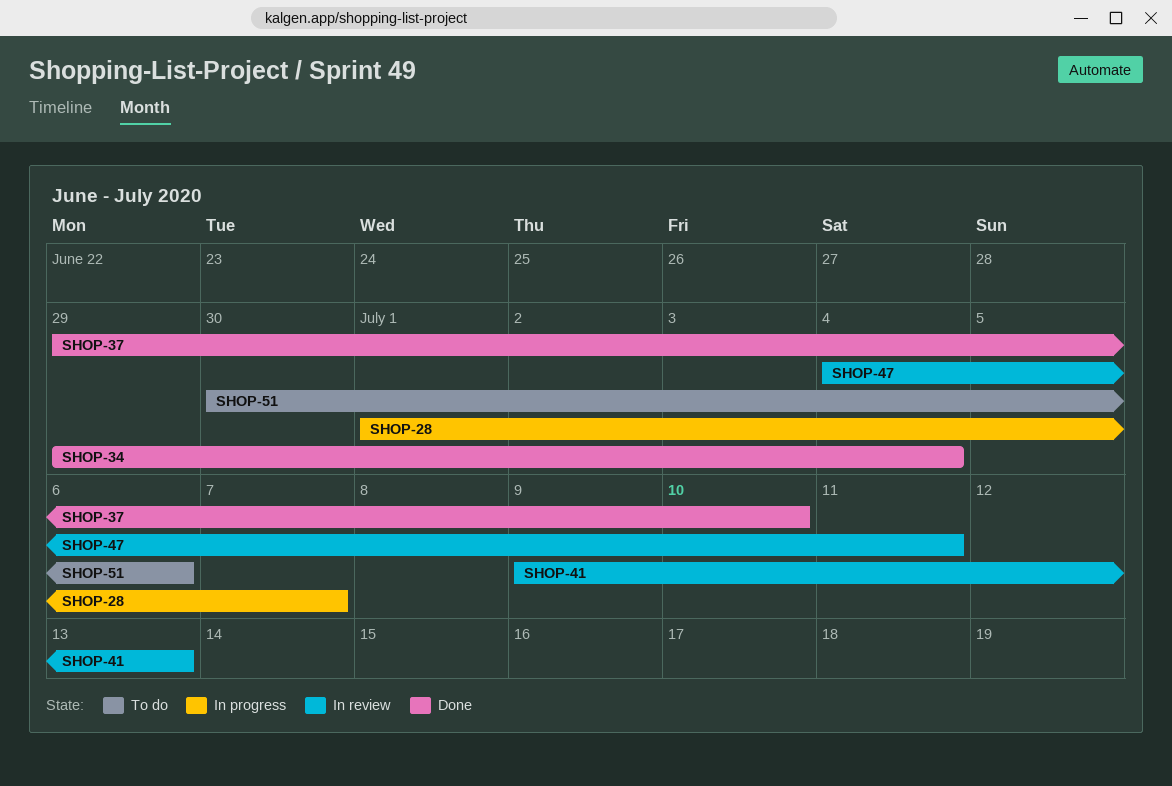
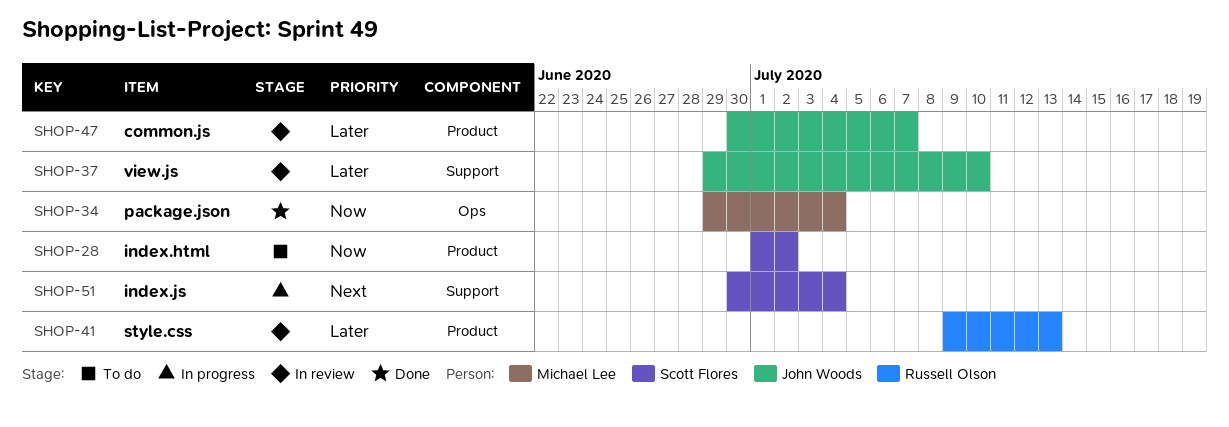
SHOP-28, status: In progress -> To do
SHOP-28, due: Jul 7 -> Jul 2
SHOP-37, status: Done -> In review
SHOP-47, start: Jul 4 -> Jun 30
SHOP-47, due: Jul 11 -> Jul 7
SHOP-51, status: To do -> In progress
SHOP-51, due: Jul 6 -> Jul 4

